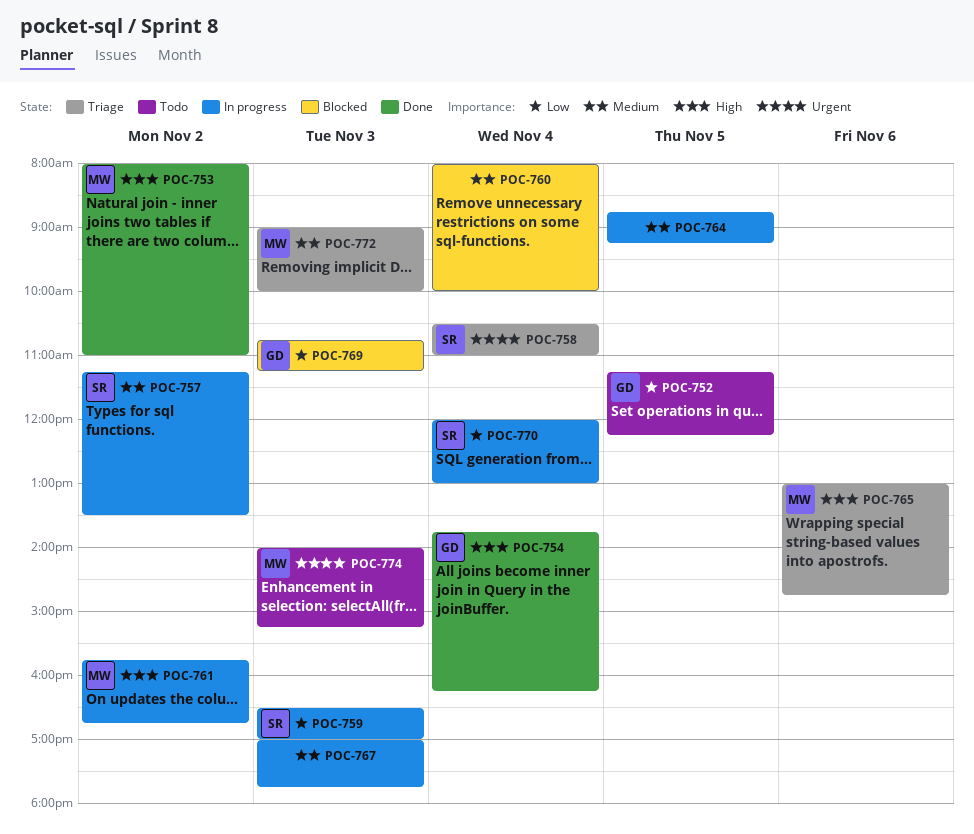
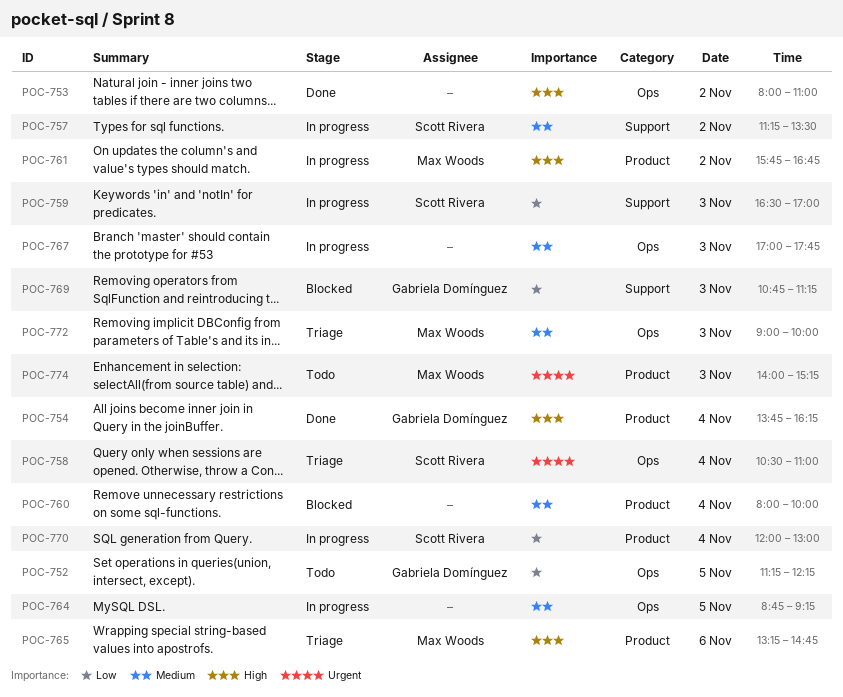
POC-753, owner: Max Woods -> none
POC-765, begins: 13:00 -> 13:15

